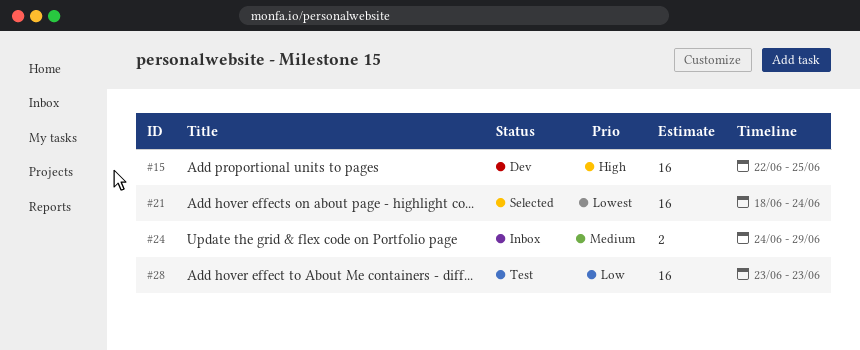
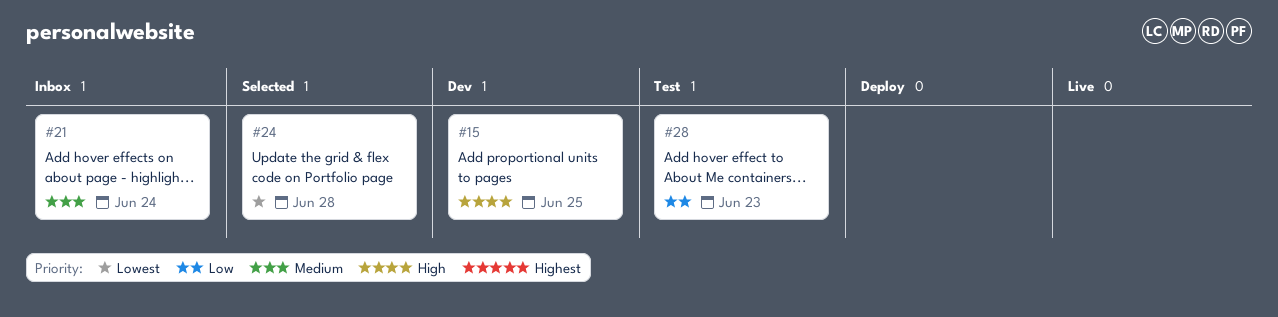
#21, status: Selected -> Inbox
#21, priority: Lowest -> Medium
#24, status: Inbox -> Selected
#24, priority: Medium -> Lowest
#24, due: Jun 29 -> Jun 28

